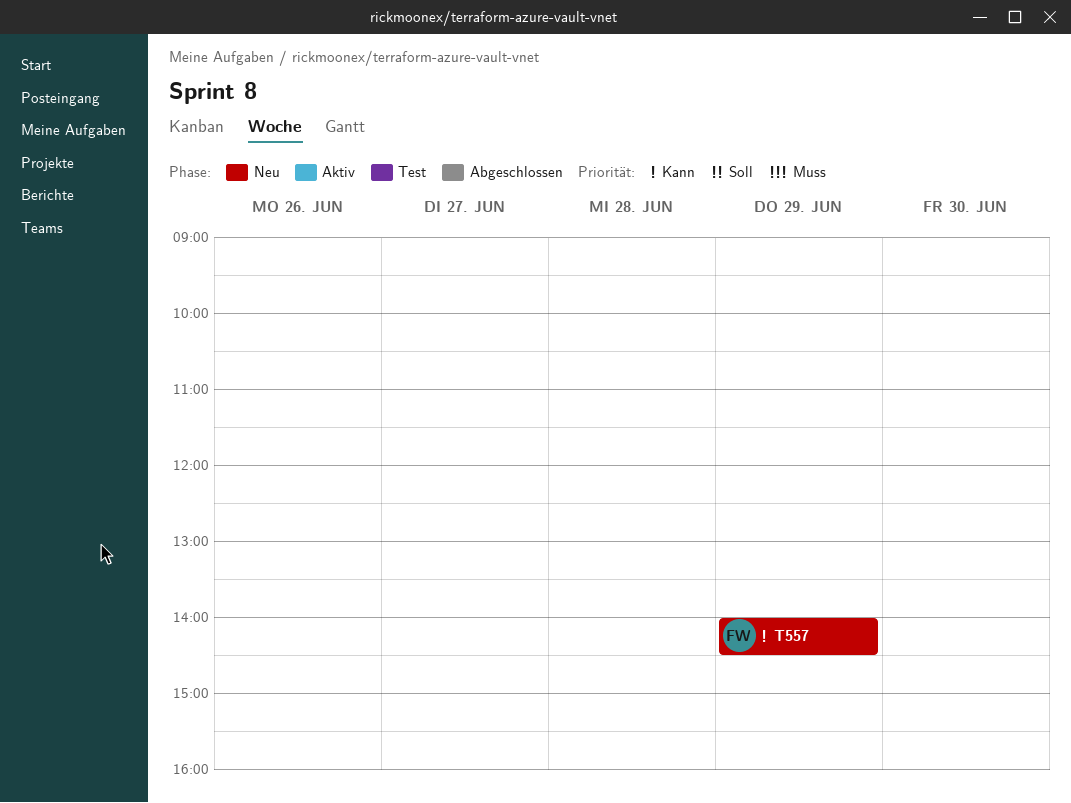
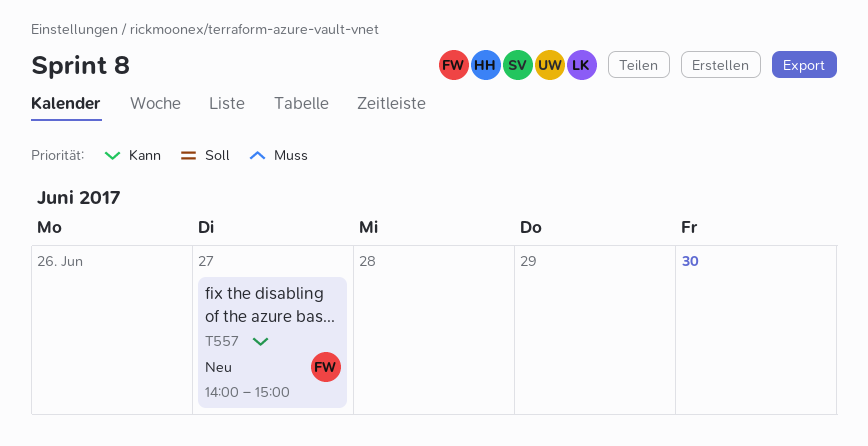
T557, day: Jun 29 -> Jun 27
T557, ends: 14:30 -> 15:00

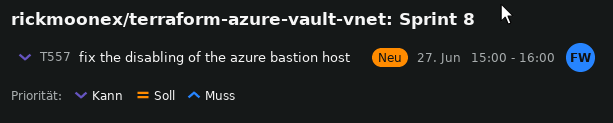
T557, begins: 14:00 -> 15:00
T557, ends: 15:00 -> 16:00

